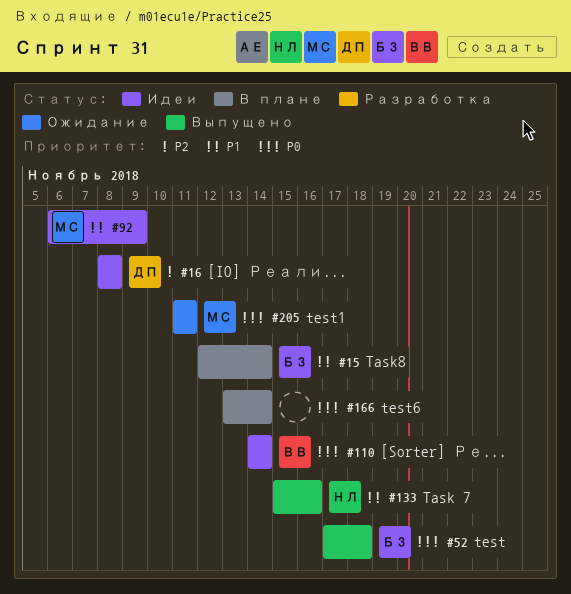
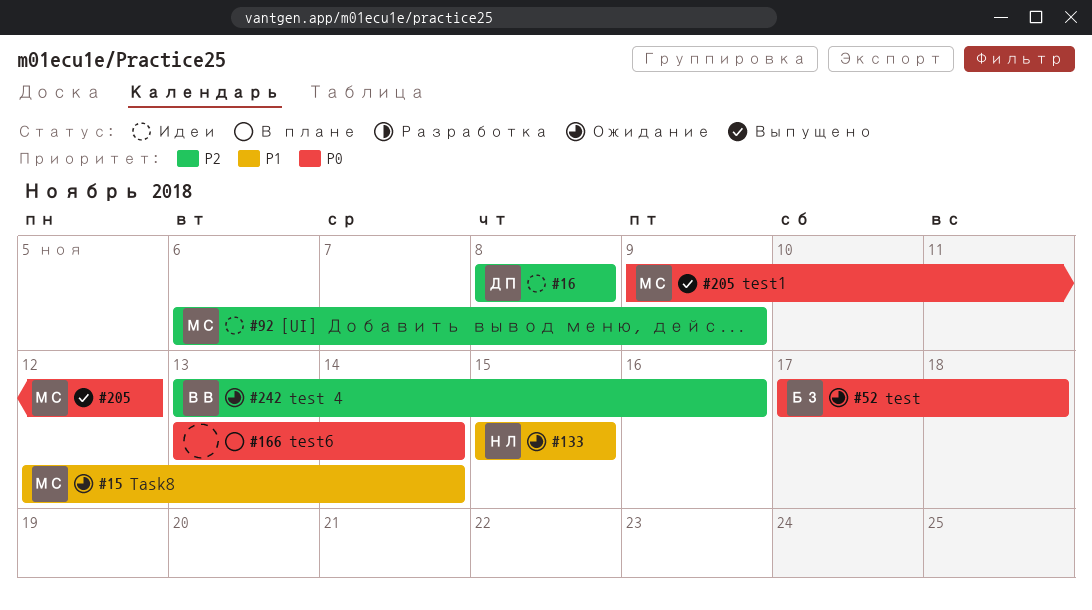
#15, status: В плане -> Ожидание
#15, owner: БЗ -> МС
#52, status: Выпущено -> Ожидание
#92, priority: P1 -> P2
#110: present -> none
#133, status: Выпущено -> Ожидание
#133, due: Nov 16 -> Nov 15
#205, status: Ожидание -> Выпущено
#205, start: Nov 11 -> Nov 9
#205, due: Nov 11 -> Nov 12
#242: none -> present

